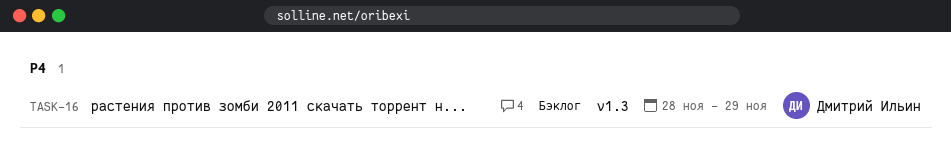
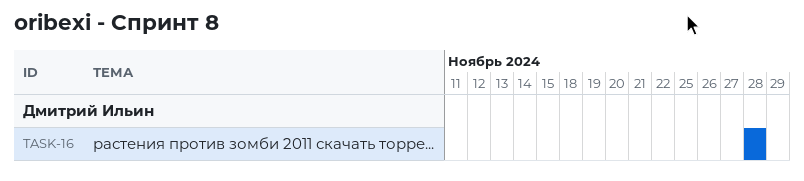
TASK-16, due: Nov 29 -> Nov 28

